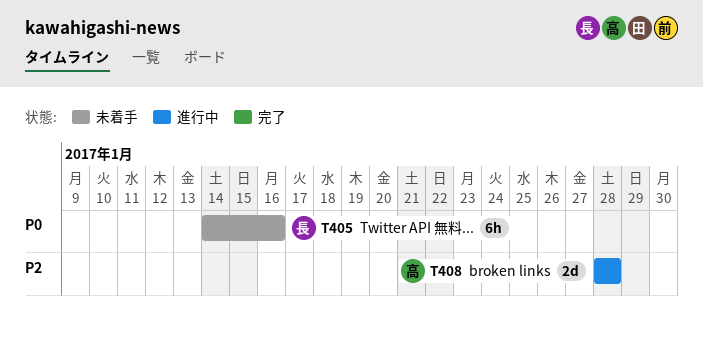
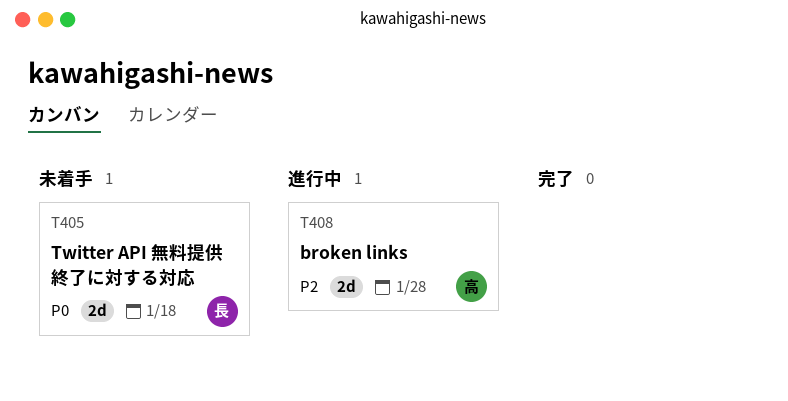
T405, estimate: 6h -> 2d
T405, due: Jan 16 -> Jan 18

